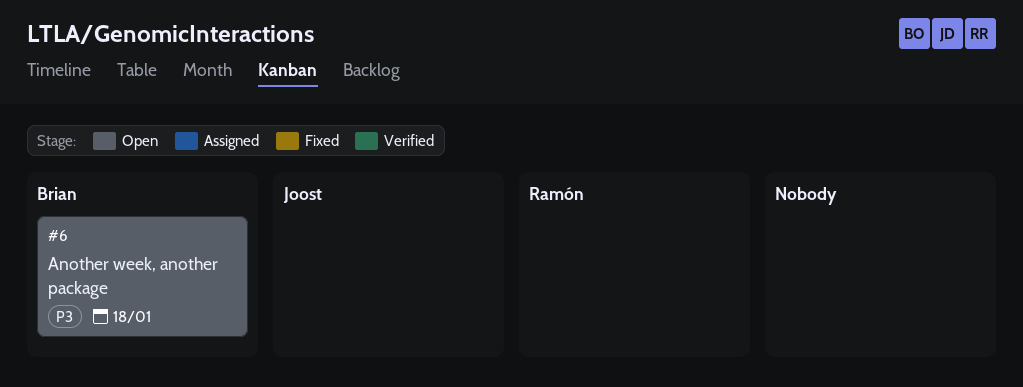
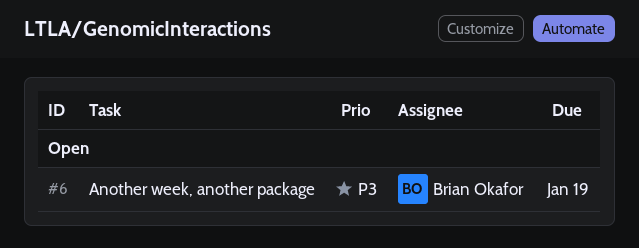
#6, due: Jan 18 -> Jan 19

